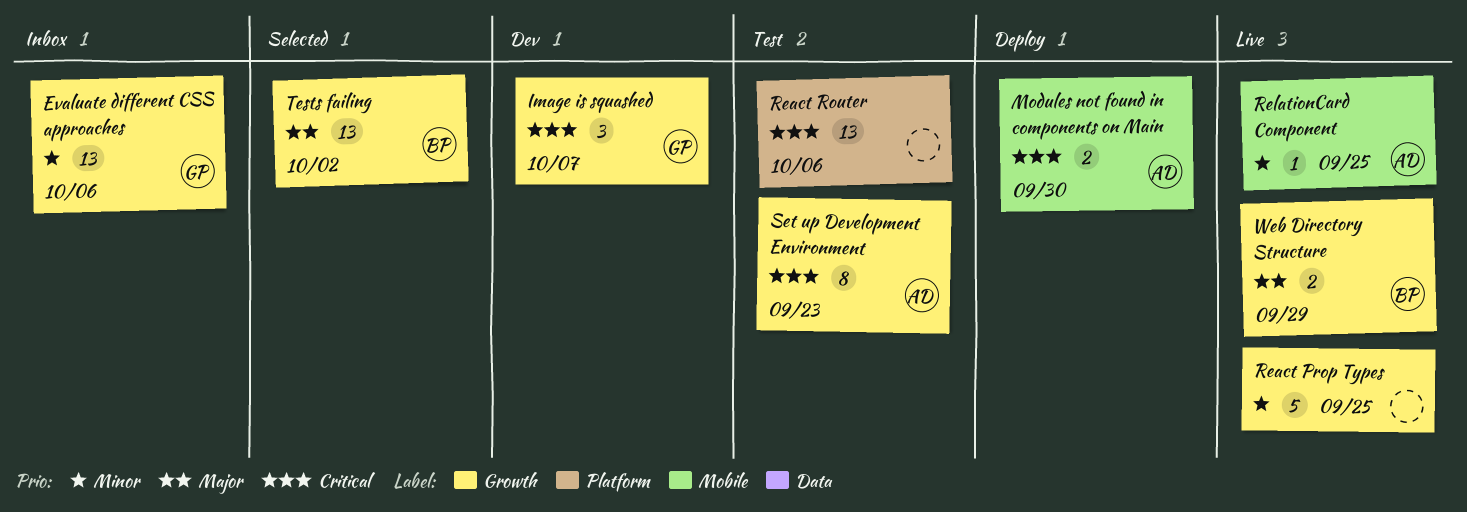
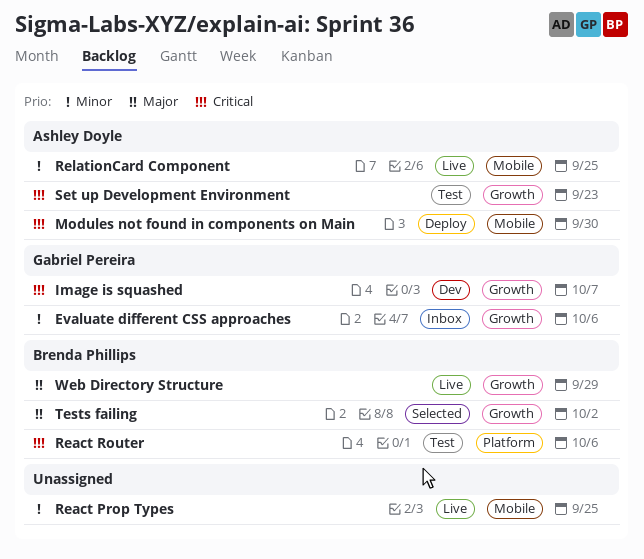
React Prop Types, label: Growth -> Mobile
React Router, owner: none -> Brenda Phillips

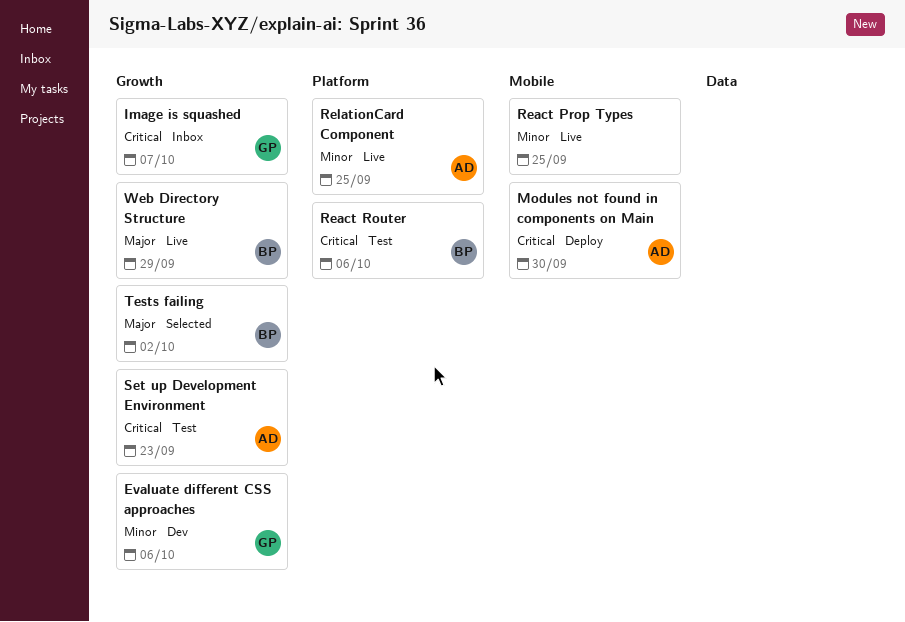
Evaluate different CSS approaches, status: Inbox -> Dev
Image is squashed, status: Dev -> Inbox
RelationCard Component, label: Mobile -> Platform

